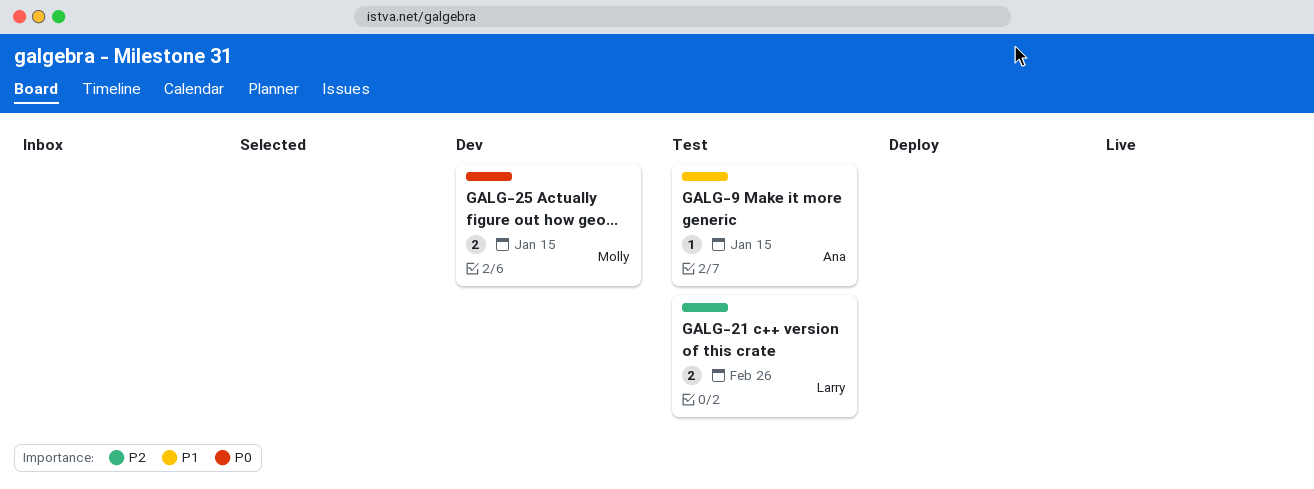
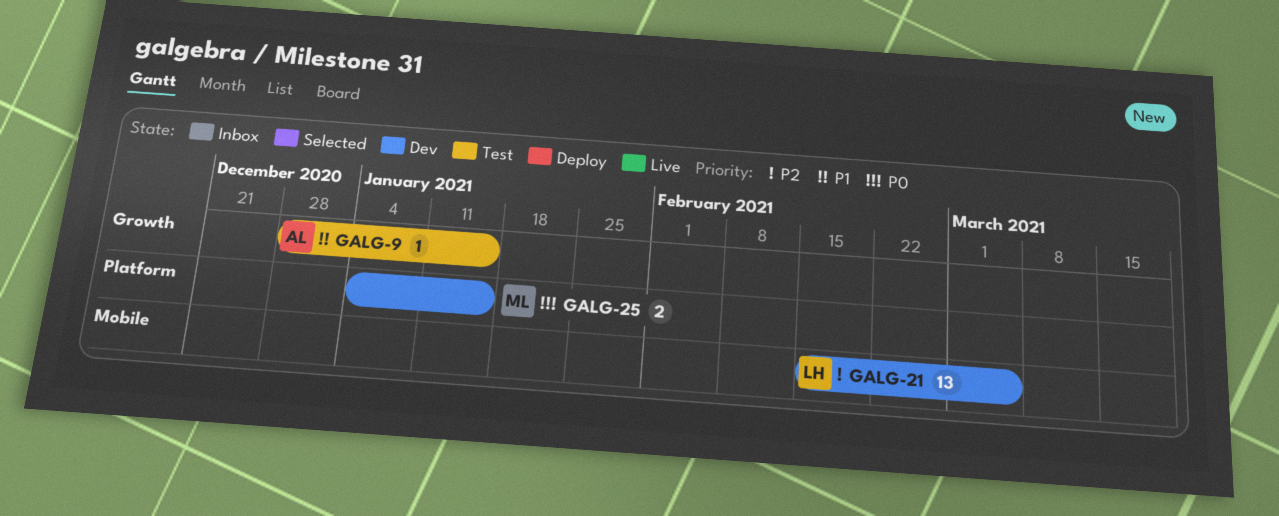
GALG-21, status: Test -> Dev
GALG-21, estimate: 2 -> 13
GALG-21, due: Feb 26 -> Mar 5

